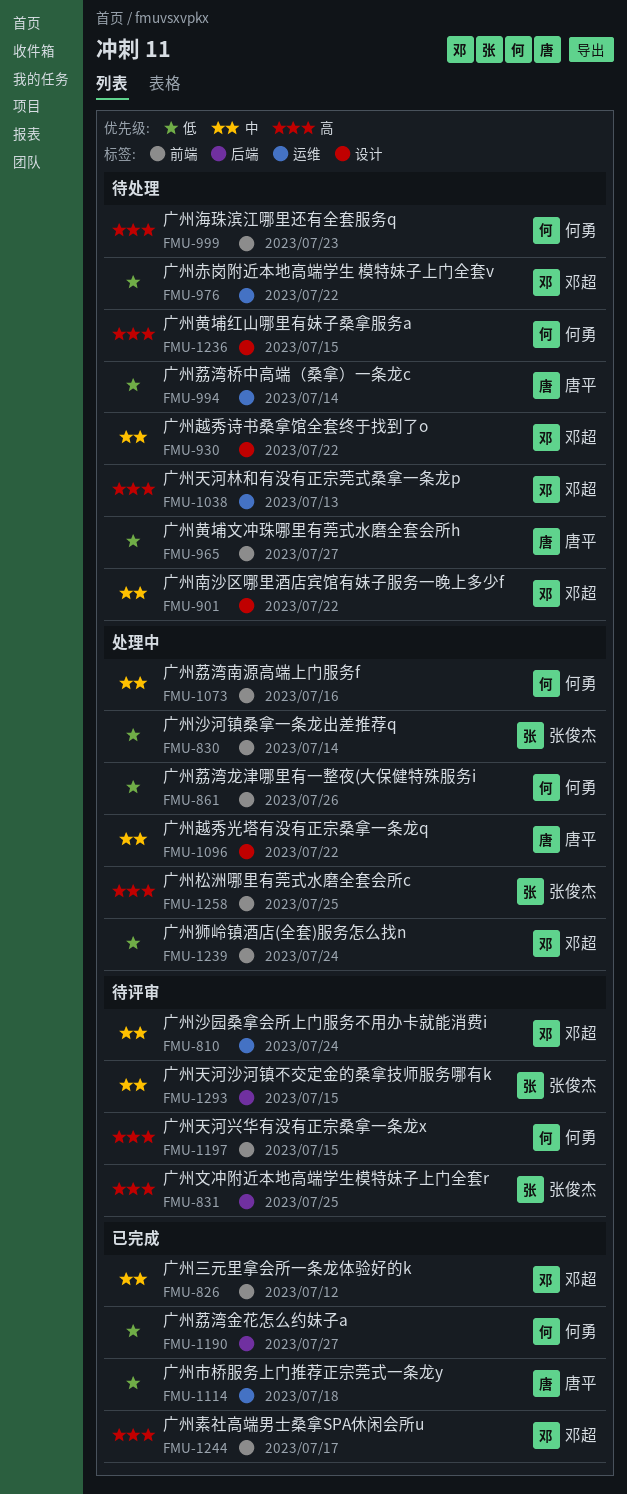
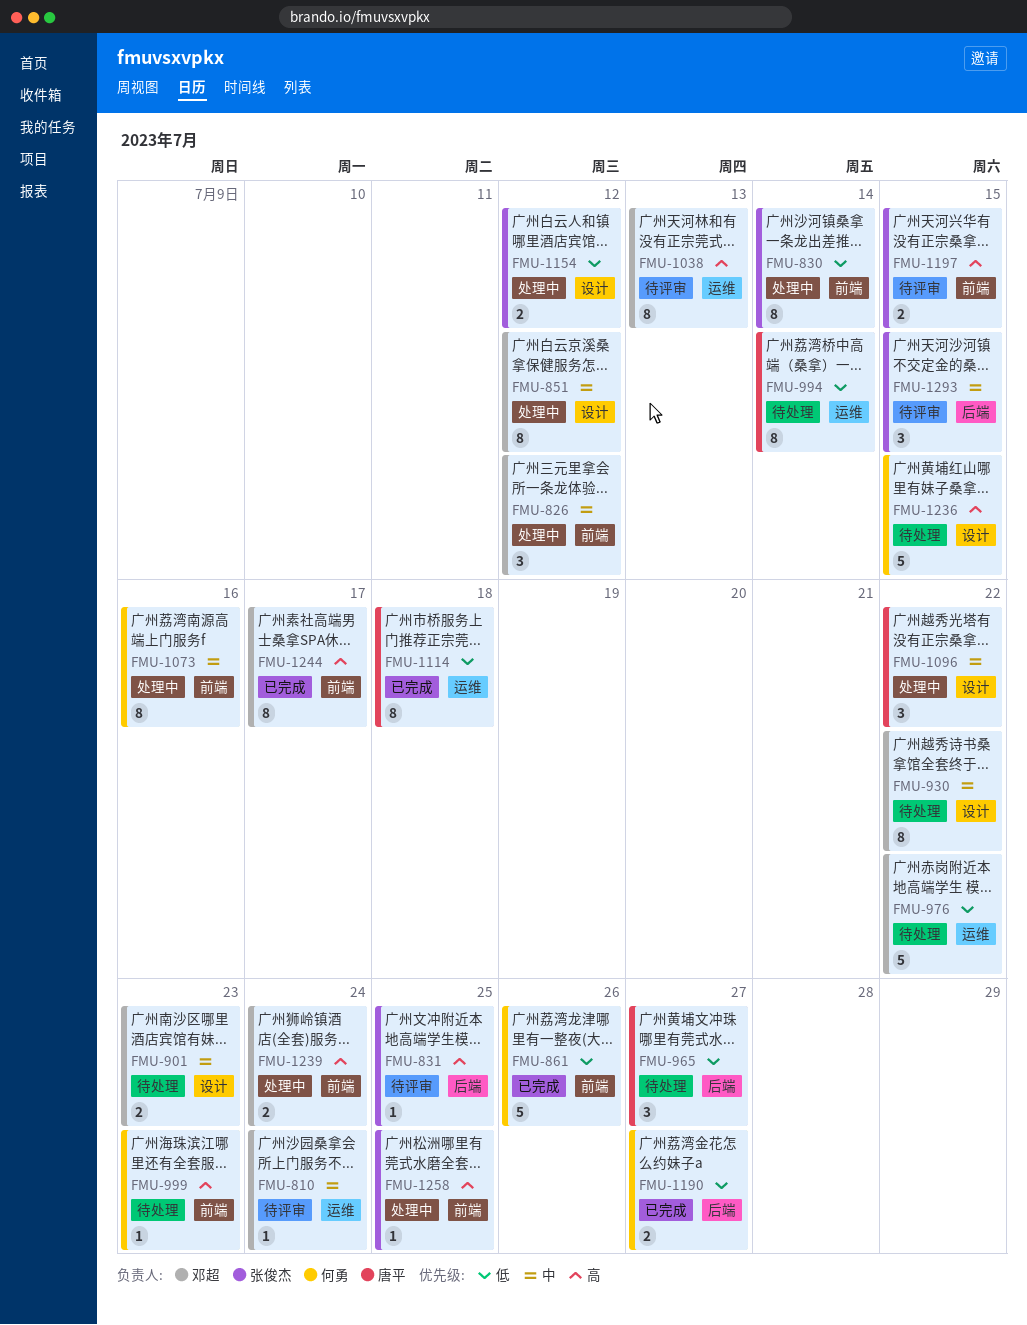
FMU-826, status: 已完成 -> 处理中
FMU-851: none -> present
FMU-861, status: 处理中 -> 已完成
FMU-901, due: Jul 22 -> Jul 23
FMU-965, label: 前端 -> 后端
FMU-1038, status: 待处理 -> 待评审
FMU-1154: none -> present
FMU-1197, owner: 何勇 -> 张俊杰
FMU-1239, priority: 低 -> 高

